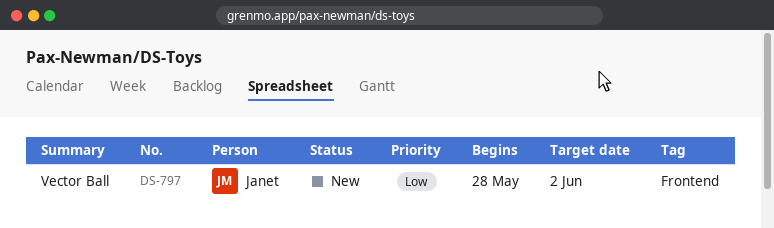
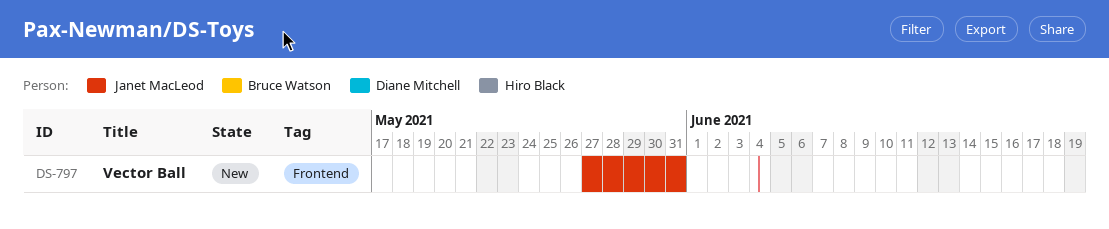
DS-797, start: May 28 -> May 27
DS-797, due: Jun 2 -> May 31

